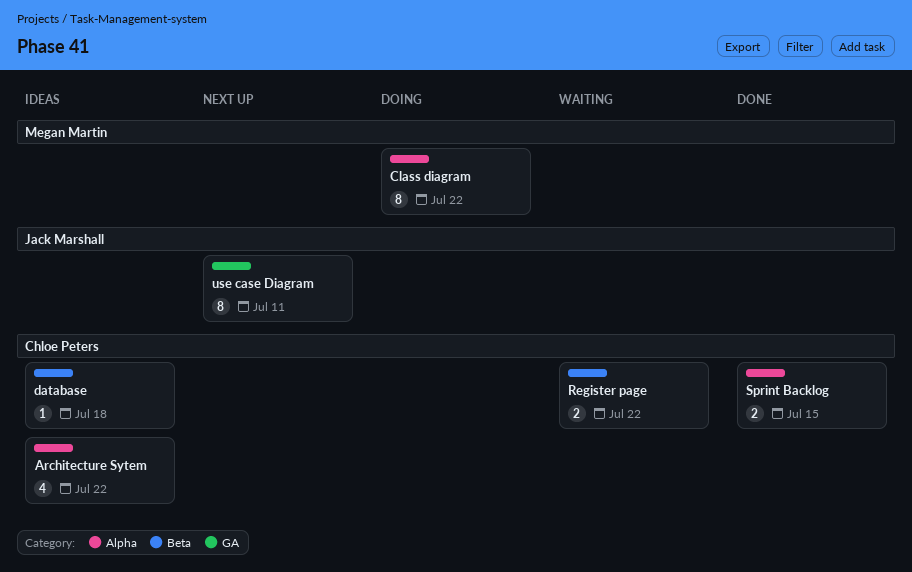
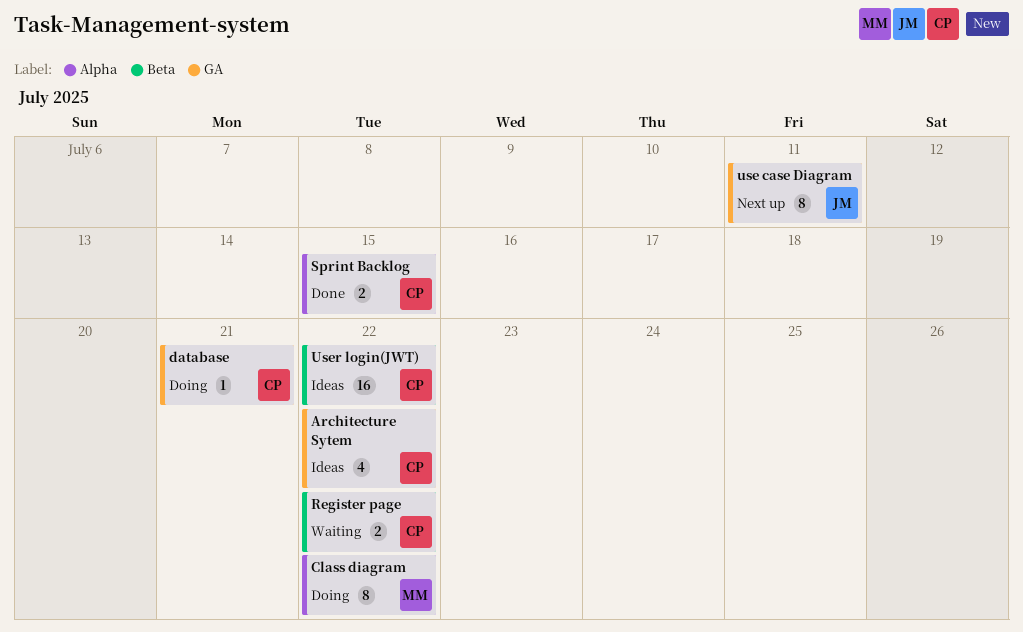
Architecture Sytem, label: Alpha -> GA
database, status: Ideas -> Doing
database, label: Beta -> GA
database, due: Jul 18 -> Jul 21
User login(JWT): none -> present

